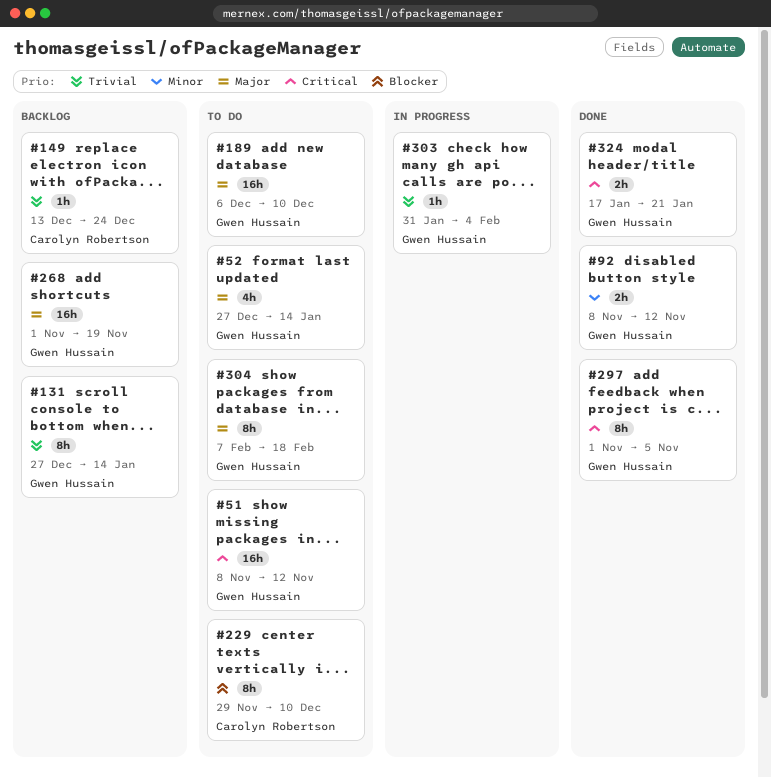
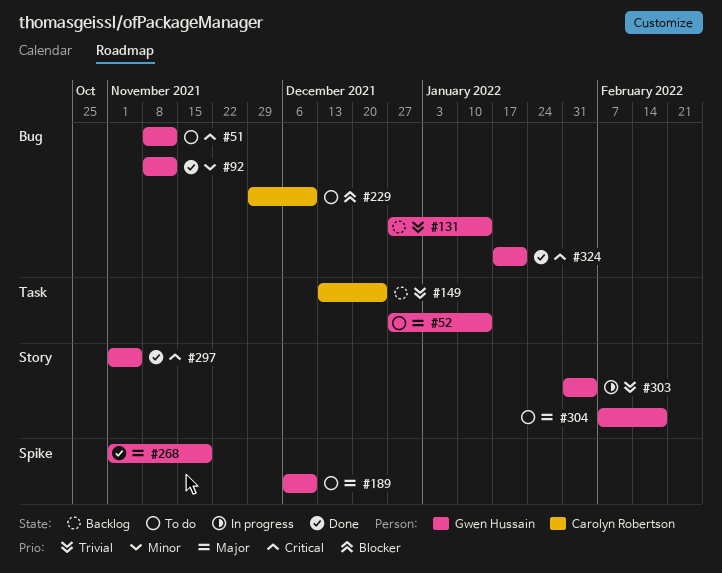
#268, status: Backlog -> Done

